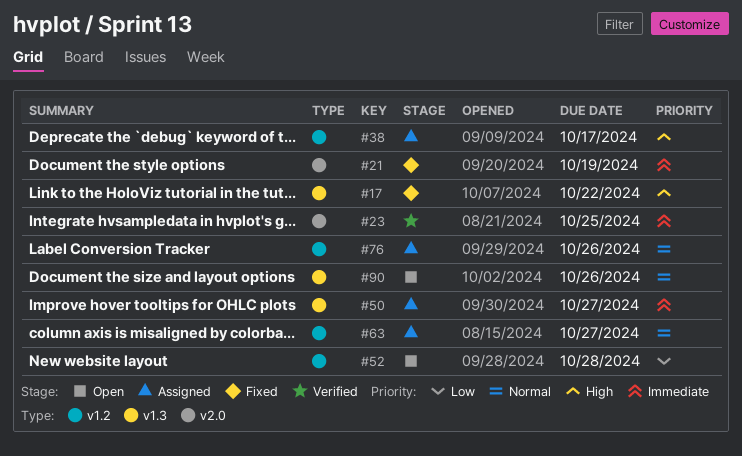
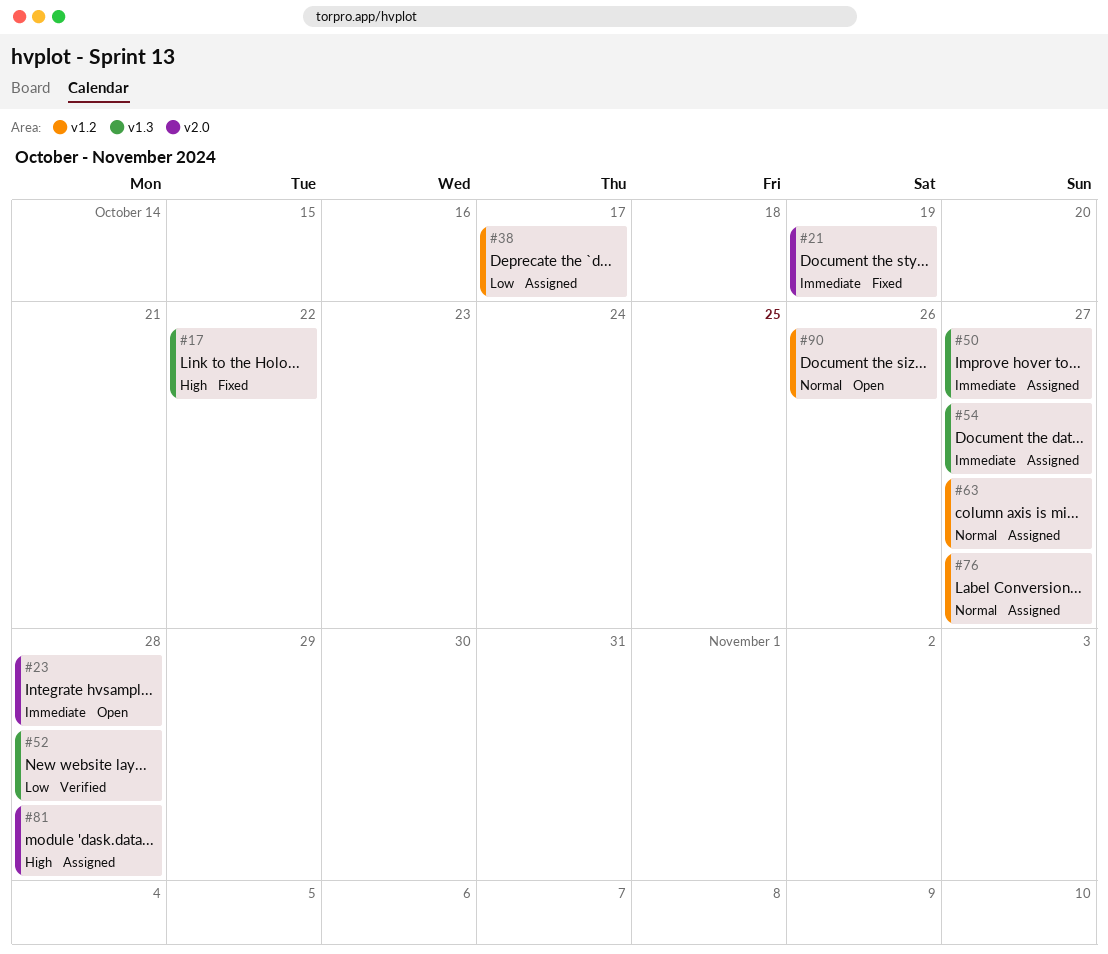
#23, status: Verified -> Open
#23, due: Oct 25 -> Oct 28
#38, priority: High -> Low
#52, status: Open -> Verified
#52, label: v1.2 -> v1.3
#54: none -> present
#76, due: Oct 26 -> Oct 27
#81: none -> present
#90, label: v1.3 -> v1.2

